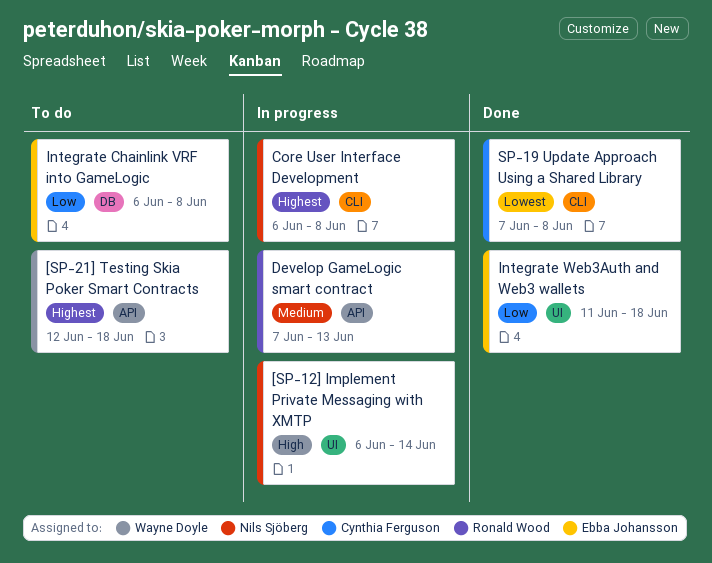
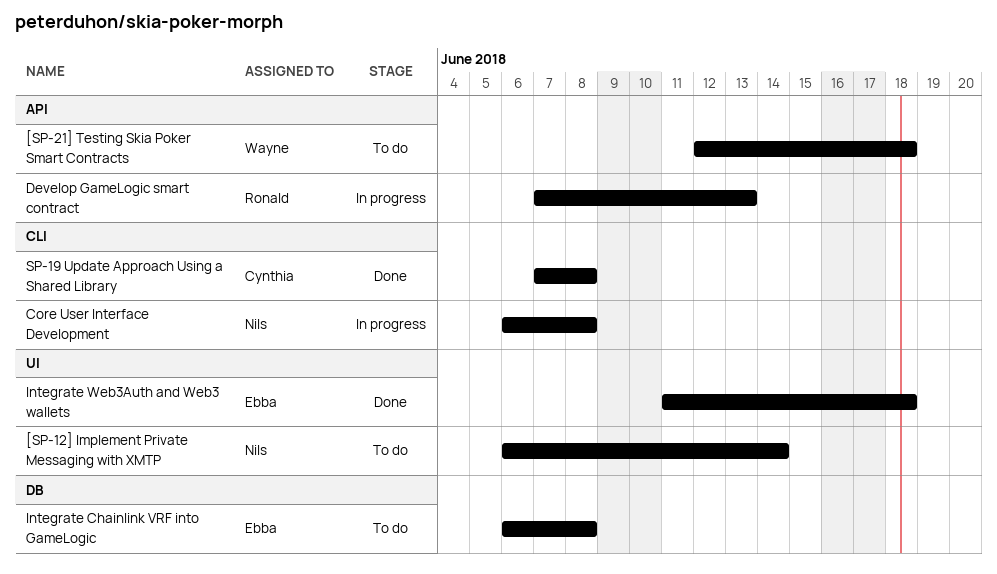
[SP-12] Implement Private Messaging with XMTP, status: In progress -> To do

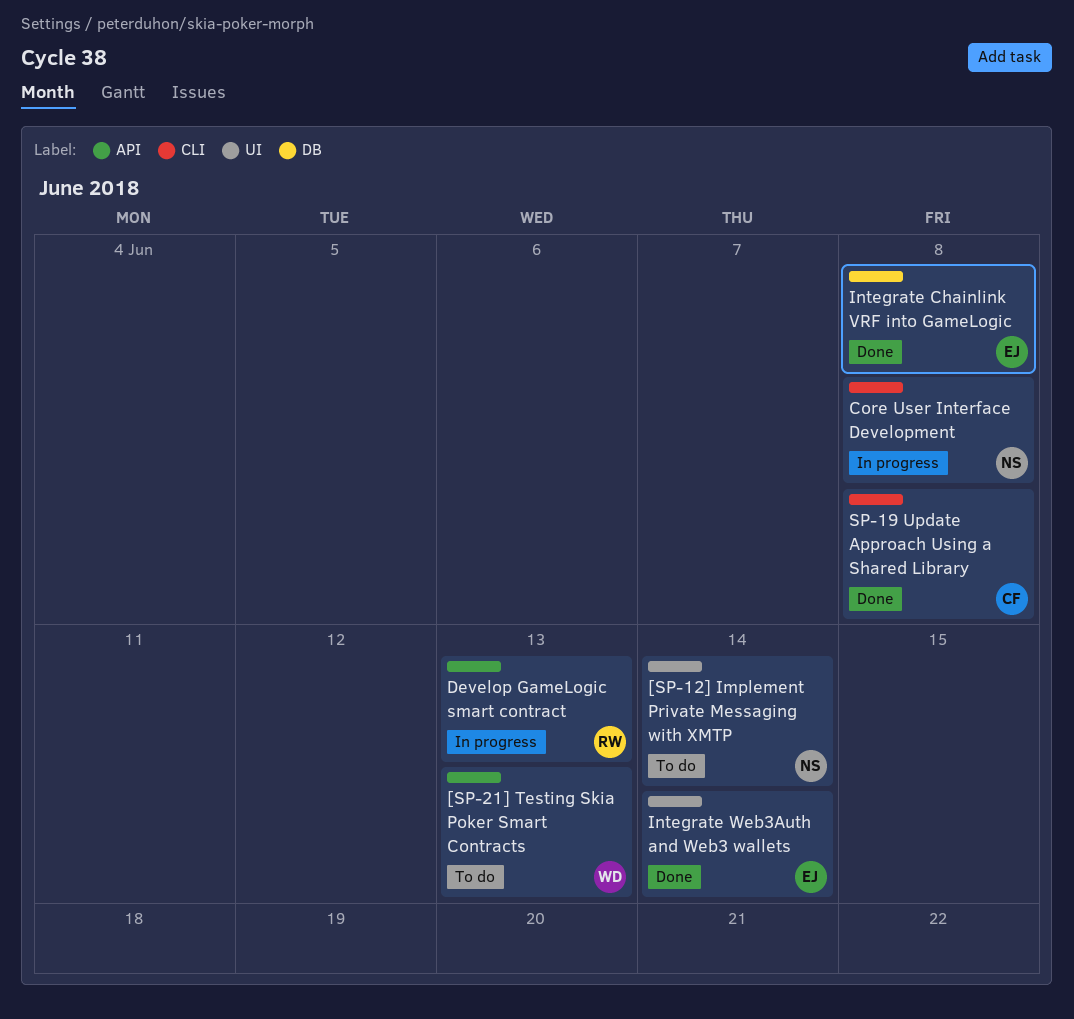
[SP-21] Testing Skia Poker Smart Contracts, due: Jun 18 -> Jun 13
Integrate Chainlink VRF into GameLogic, status: To do -> Done
Integrate Web3Auth and Web3 wallets, due: Jun 18 -> Jun 14

